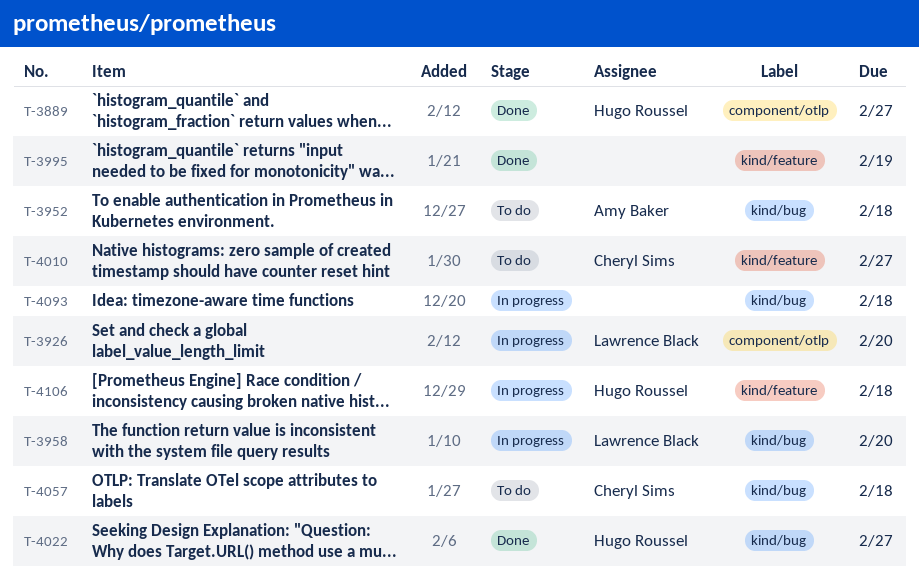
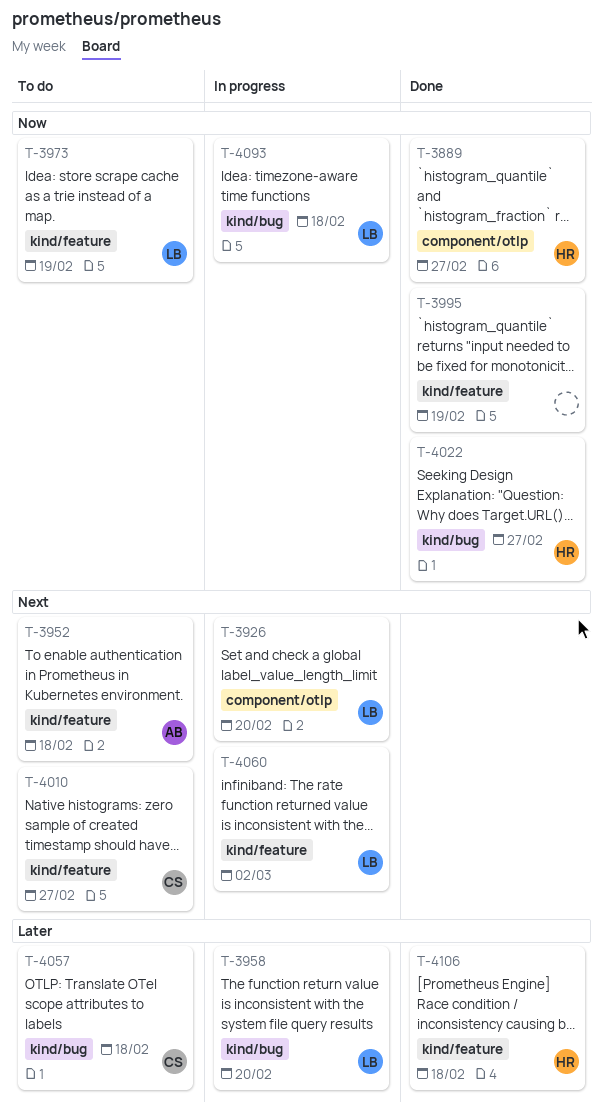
T-3952, label: kind/bug -> kind/feature
T-3973: none -> present
T-4060: none -> present
T-4093, owner: none -> Lawrence Black
T-4106, status: In progress -> Done

